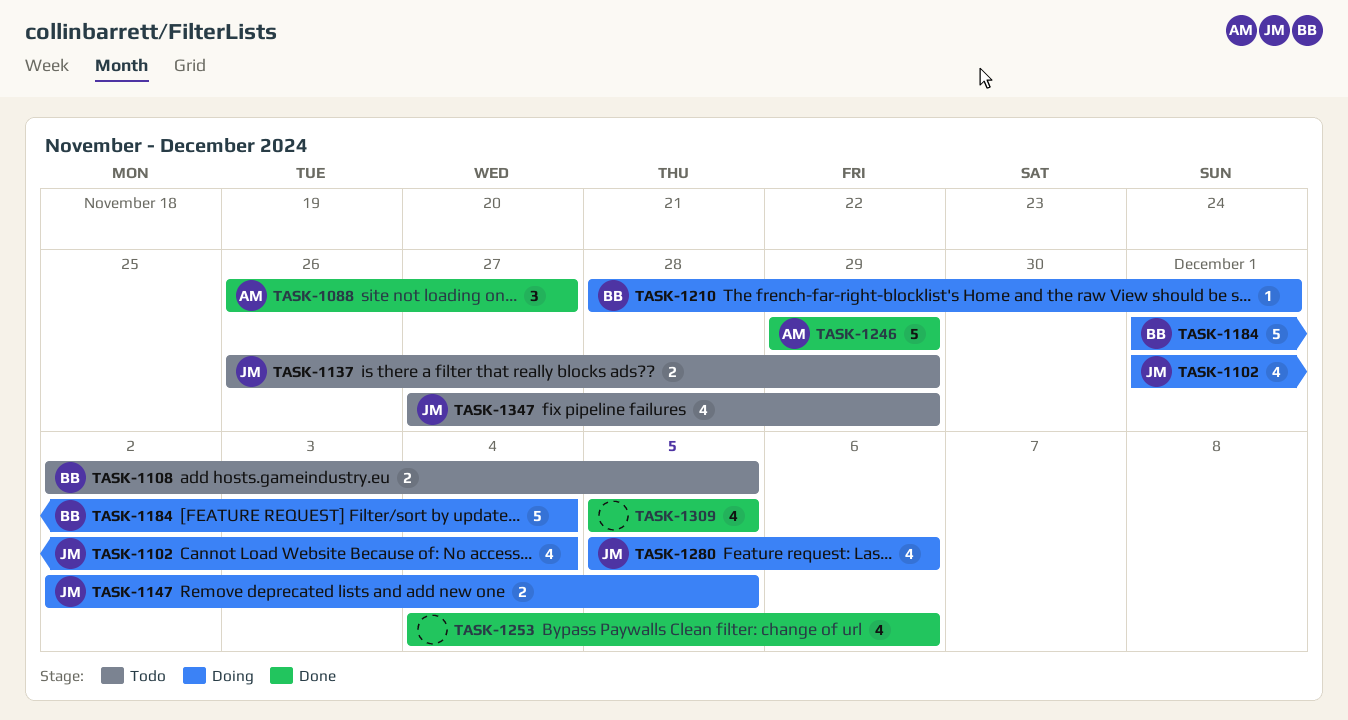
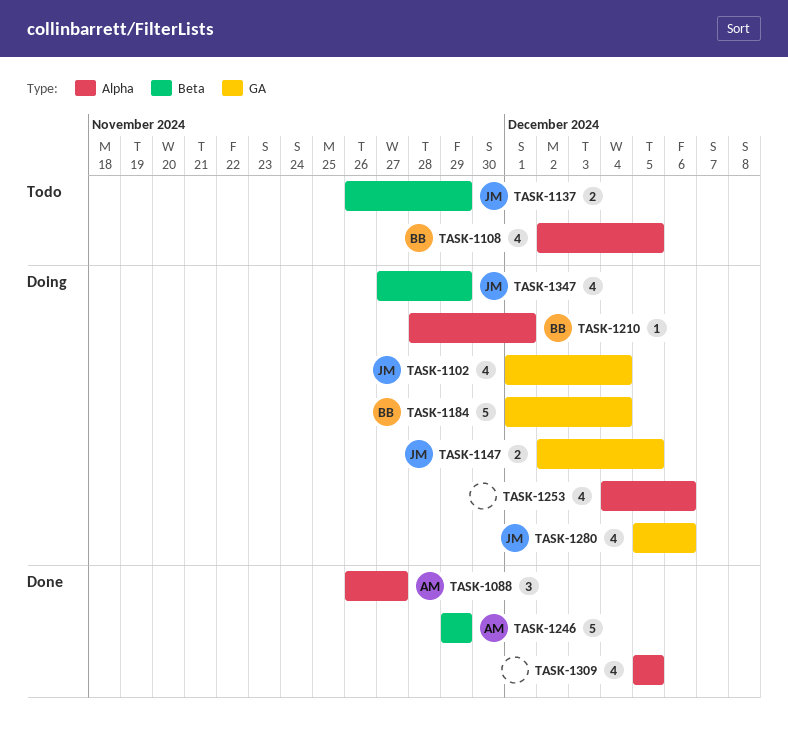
TASK-1108, estimate: 2 -> 4
TASK-1253, status: Done -> Doing
TASK-1347, status: Todo -> Doing

